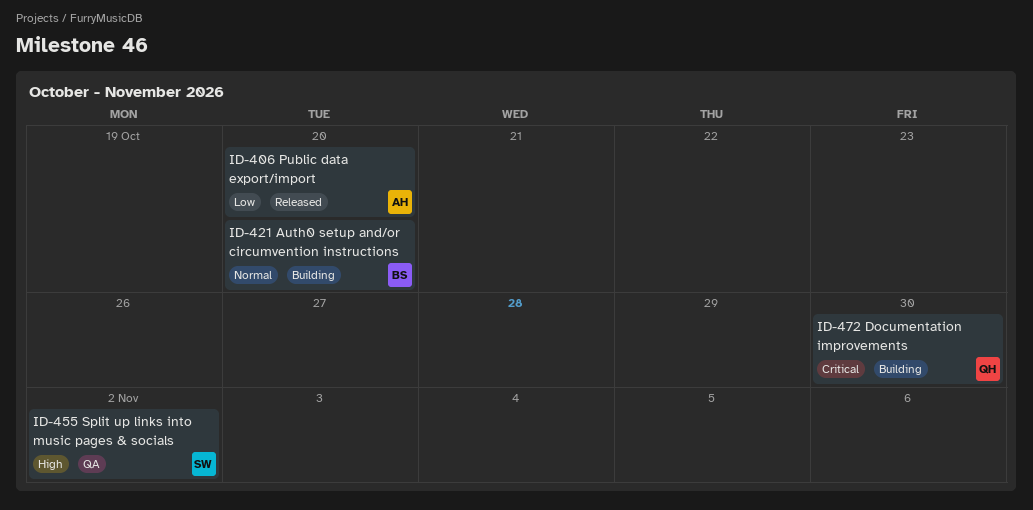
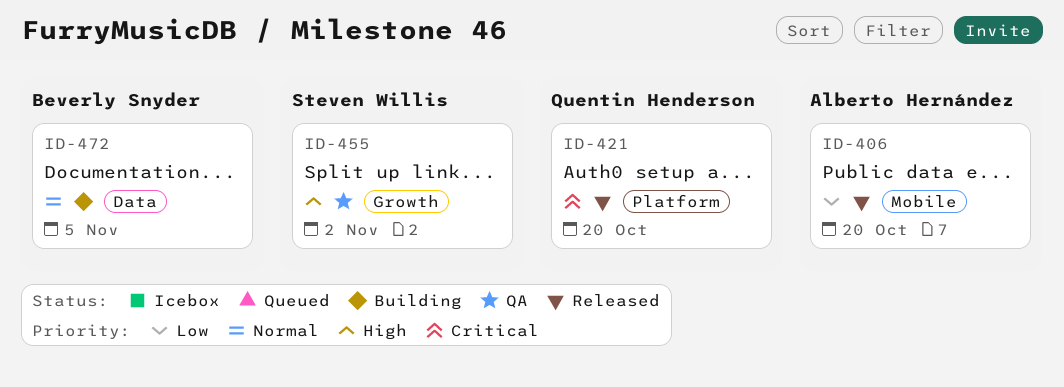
ID-421, status: Building -> Released
ID-421, owner: Beverly Snyder -> Quentin Henderson
ID-421, priority: Normal -> Critical
ID-472, owner: Quentin Henderson -> Beverly Snyder
ID-472, priority: Critical -> Normal
ID-472, due: Oct 30 -> Nov 5

